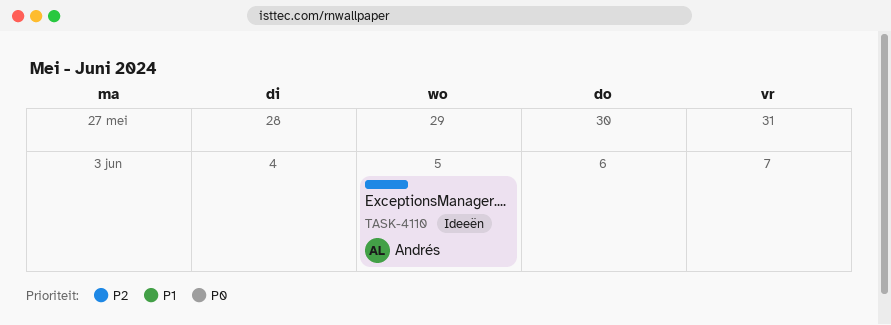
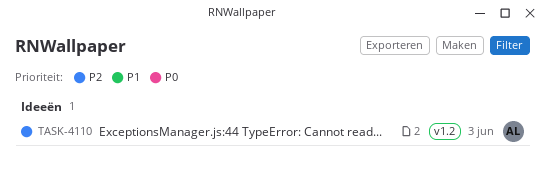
TASK-4110, due: Jun 5 -> Jun 3

